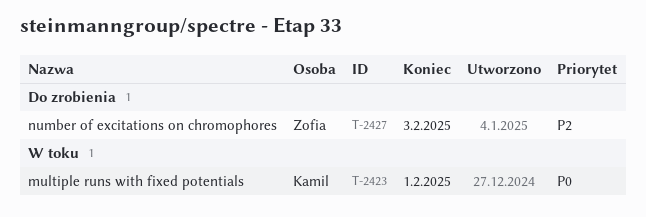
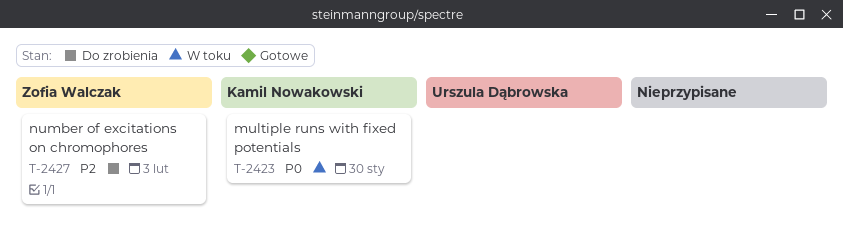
T-2423, due: Feb 1 -> Jan 30

